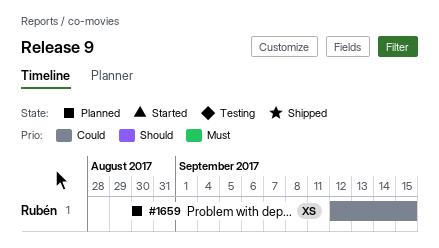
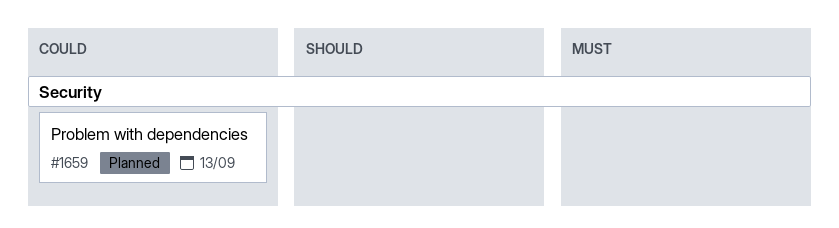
#1659, due: Sep 15 -> Sep 13

